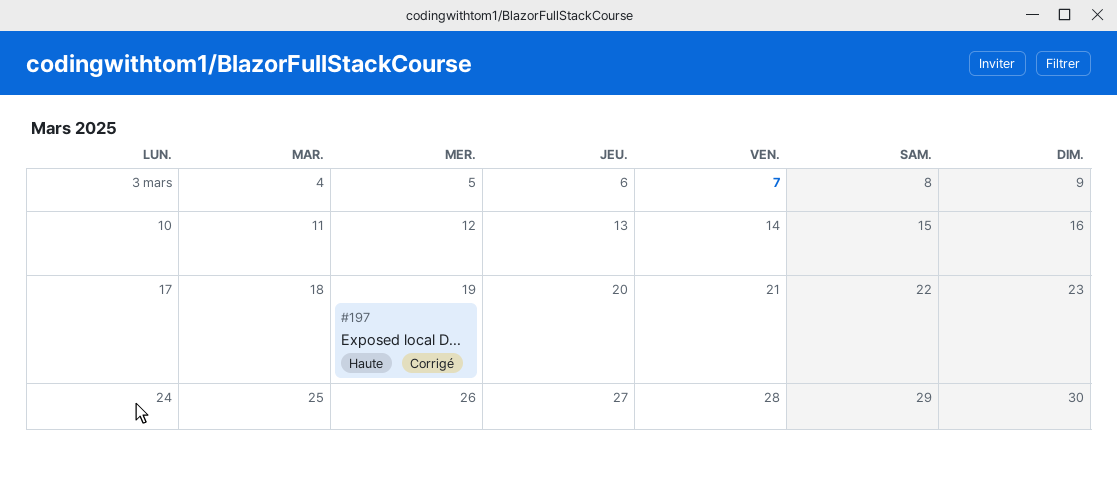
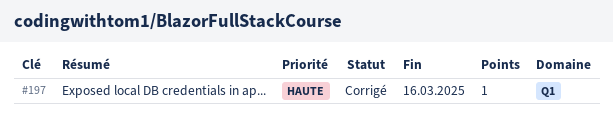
#197, due: Mar 19 -> Mar 16

